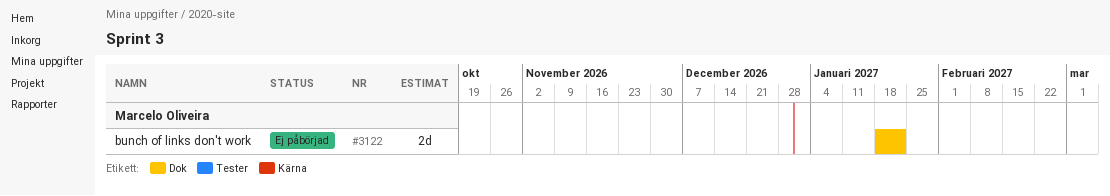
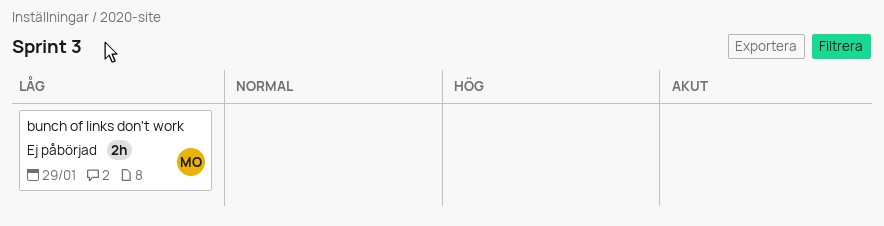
bunch of links don't work, estimate: 2d -> 2h
bunch of links don't work, due: Jan 22 -> Jan 29

